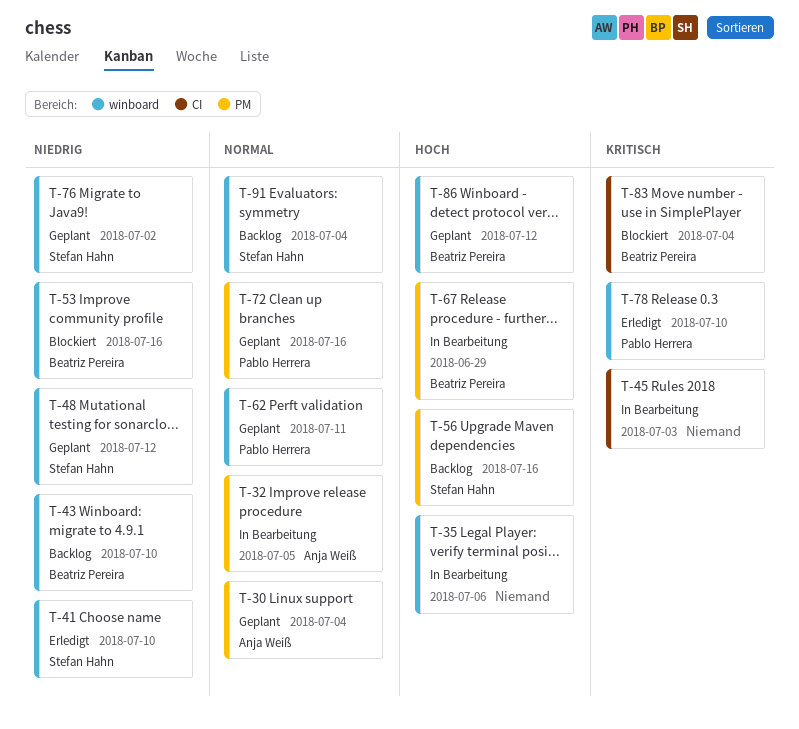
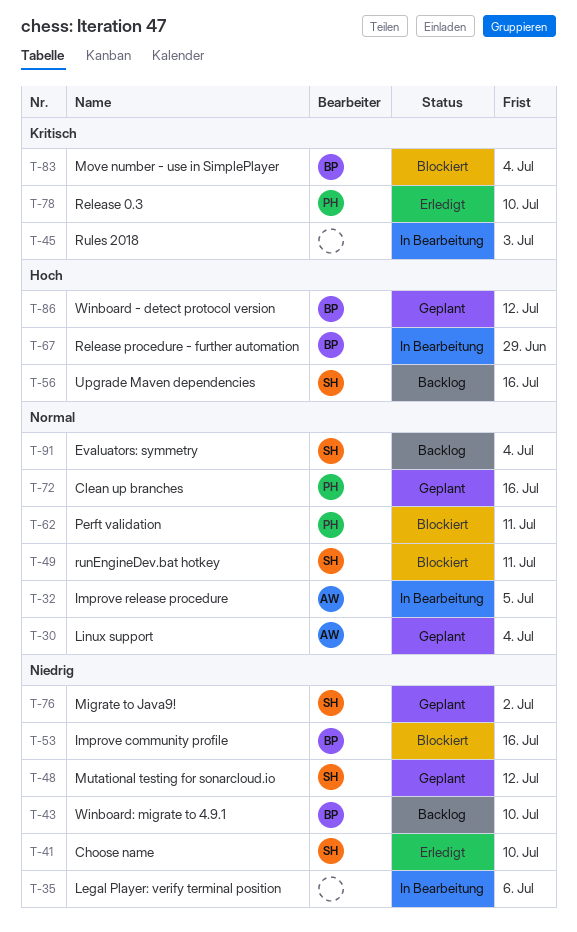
T-35, priority: Hoch -> Niedrig
T-49: none -> present
T-62, status: Geplant -> Blockiert

